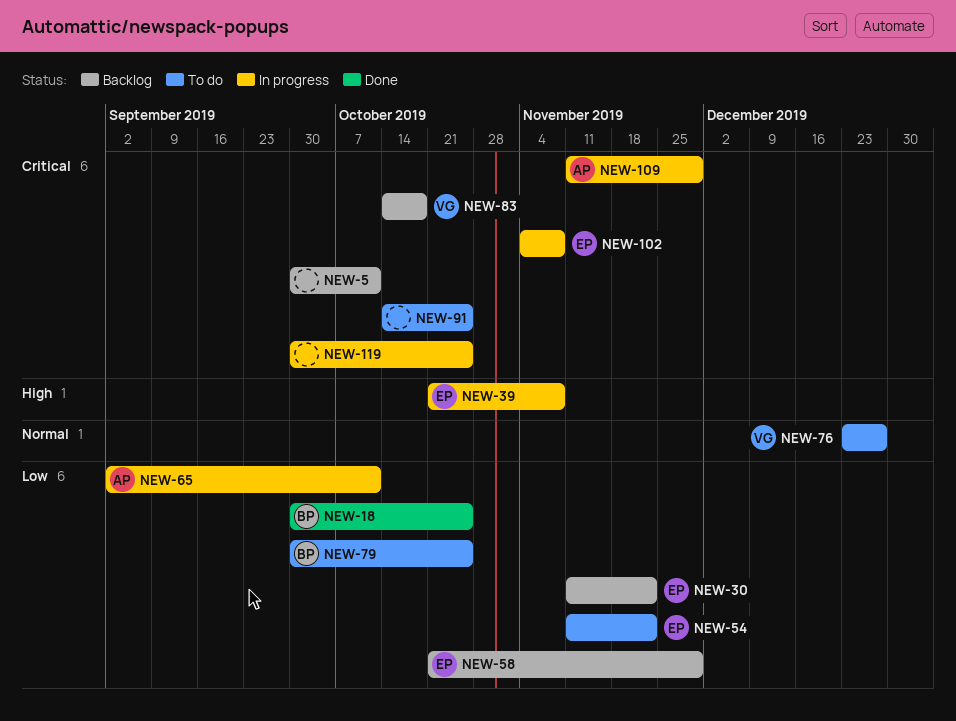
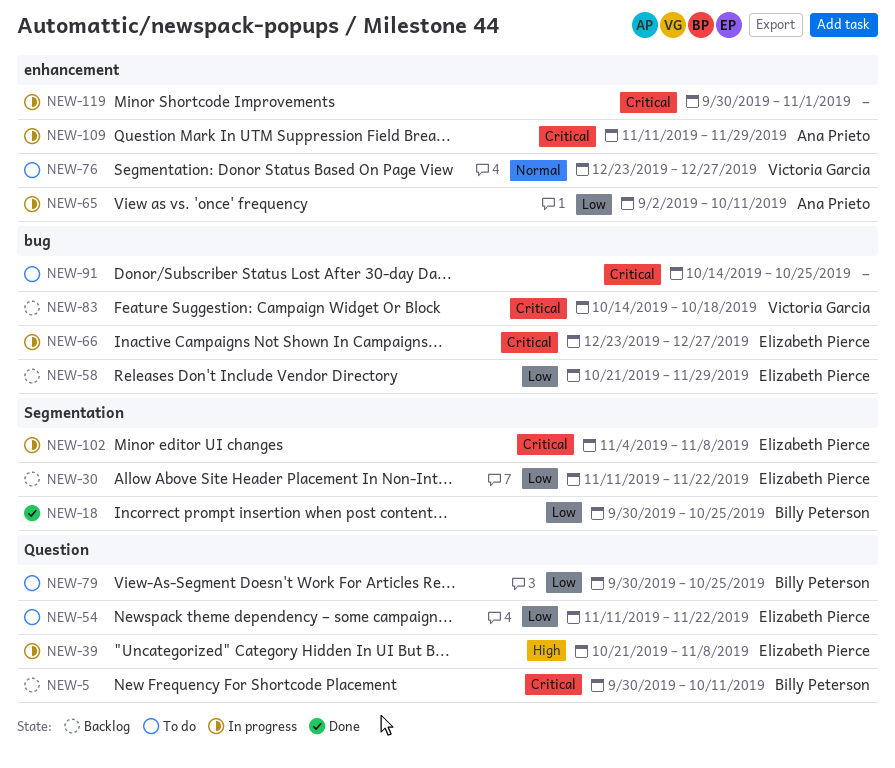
NEW-5, owner: none -> Billy Peterson
NEW-66: none -> present
NEW-119, due: Oct 25 -> Nov 1

